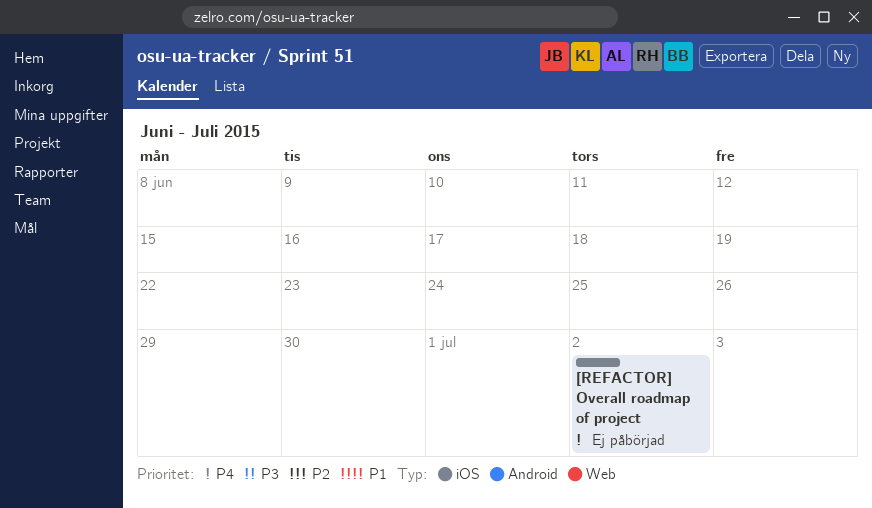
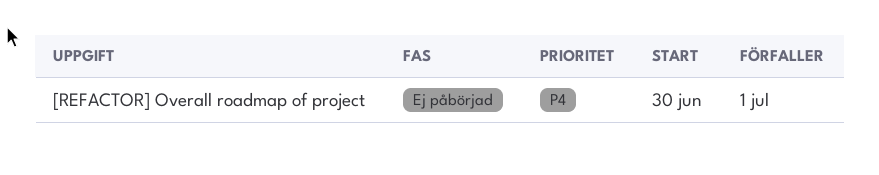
[REFACTOR] Overall roadmap of project, due: Jul 2 -> Jul 1

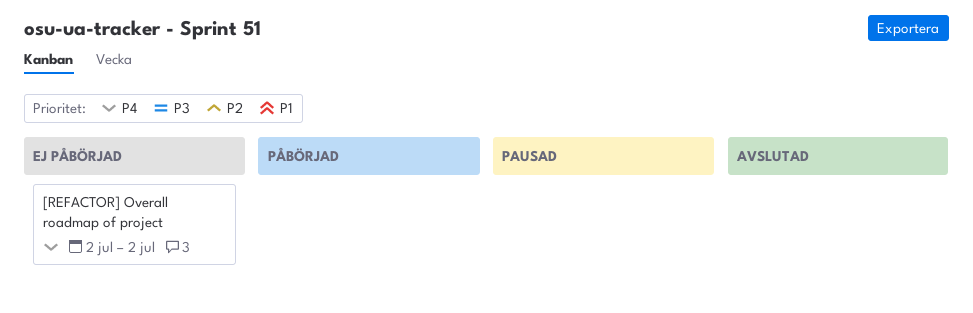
[REFACTOR] Overall roadmap of project, start: Jun 30 -> Jul 2
[REFACTOR] Overall roadmap of project, due: Jul 1 -> Jul 2

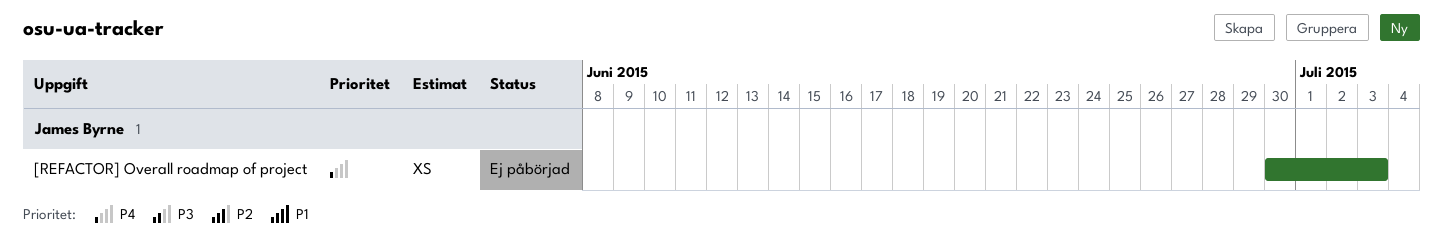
[REFACTOR] Overall roadmap of project, start: Jul 2 -> Jun 30
[REFACTOR] Overall roadmap of project, due: Jul 2 -> Jul 3

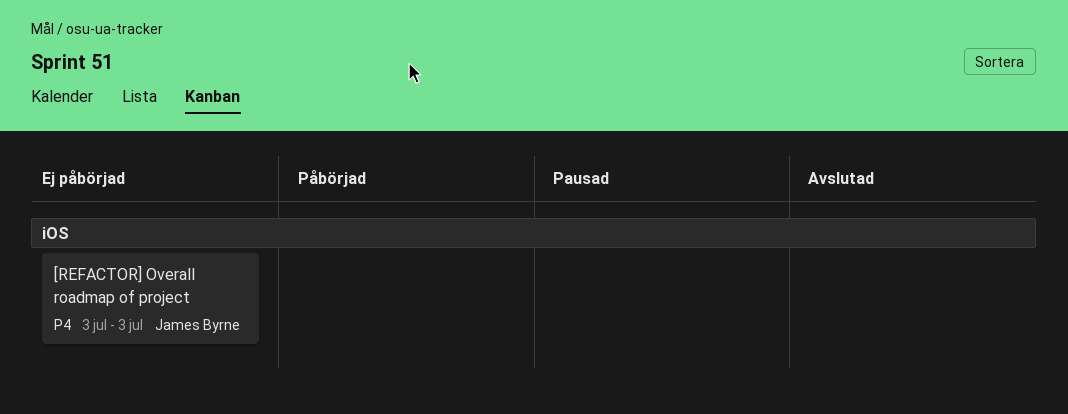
[REFACTOR] Overall roadmap of project, start: Jun 30 -> Jul 3

